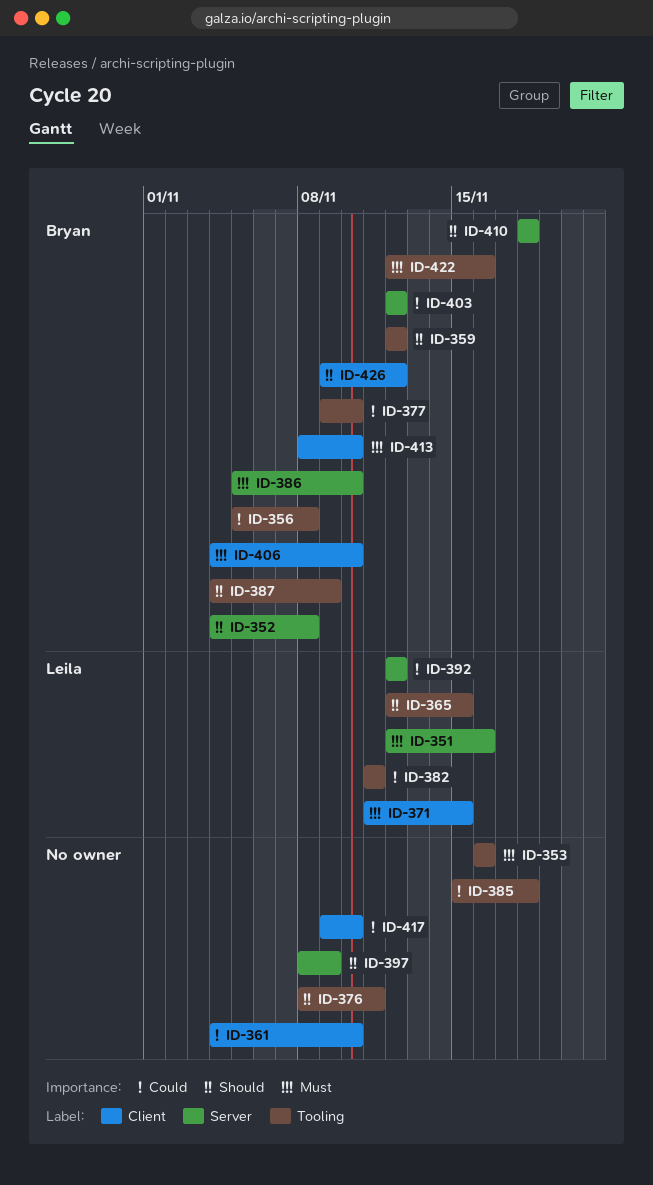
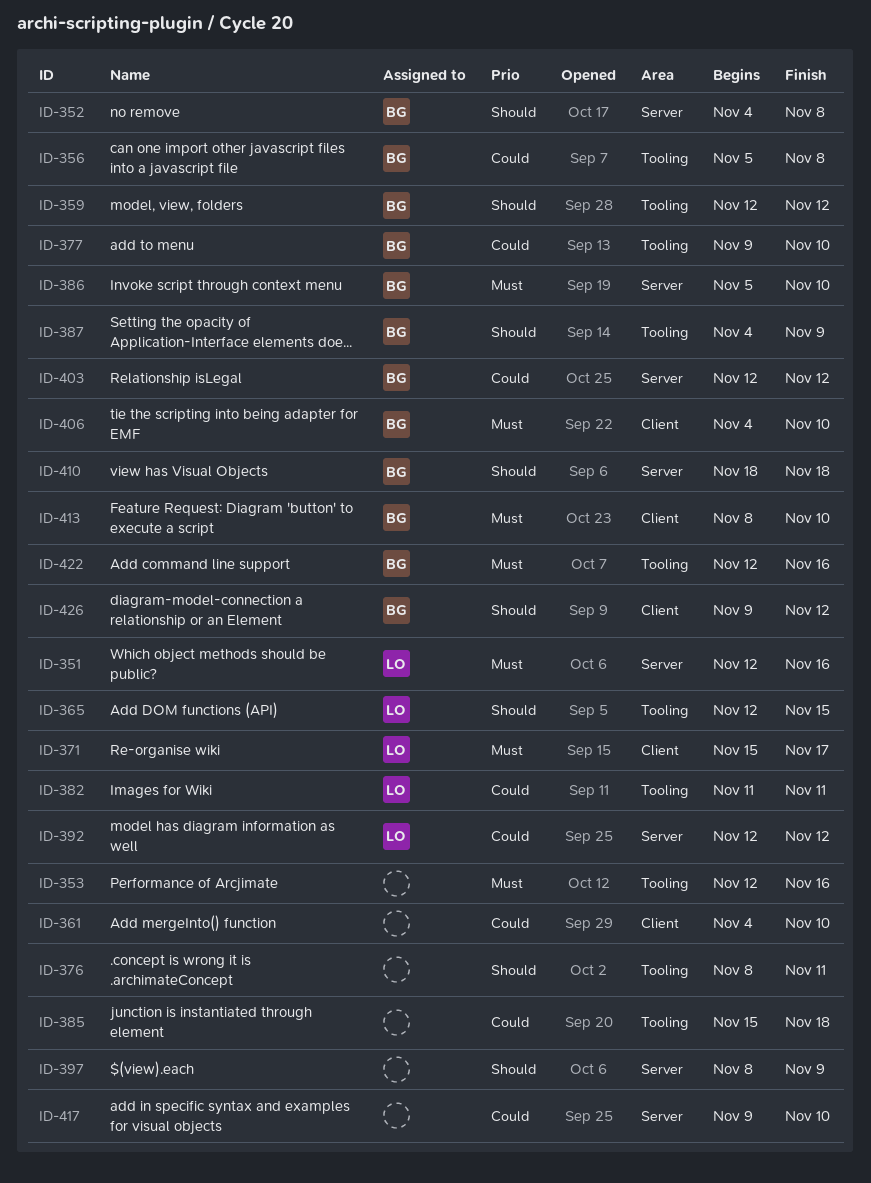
ID-353, start: Nov 16 -> Nov 12
ID-371, start: Nov 11 -> Nov 15
ID-371, due: Nov 15 -> Nov 17
ID-417, label: Client -> Server

